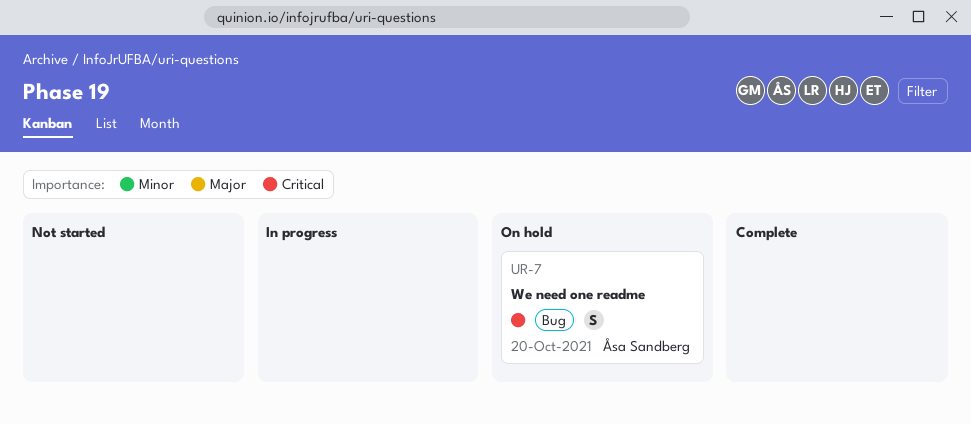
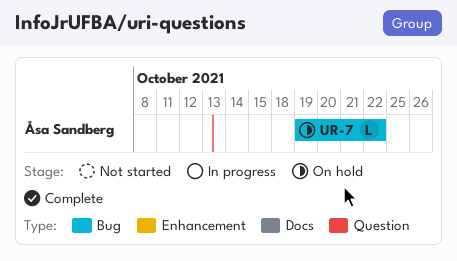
UR-7, estimate: S -> L
UR-7, due: Oct 20 -> Oct 22

